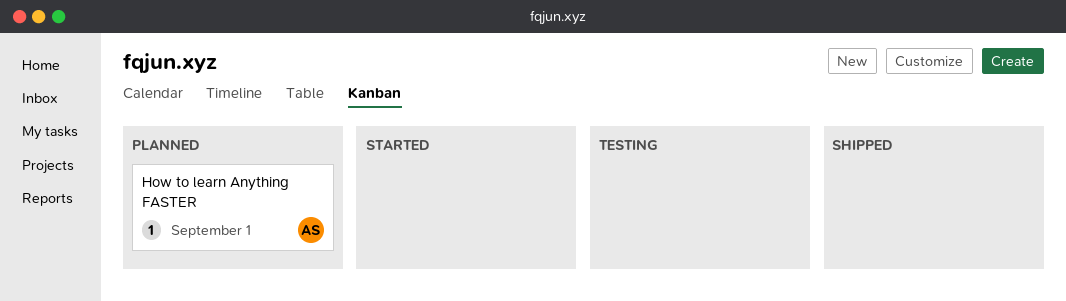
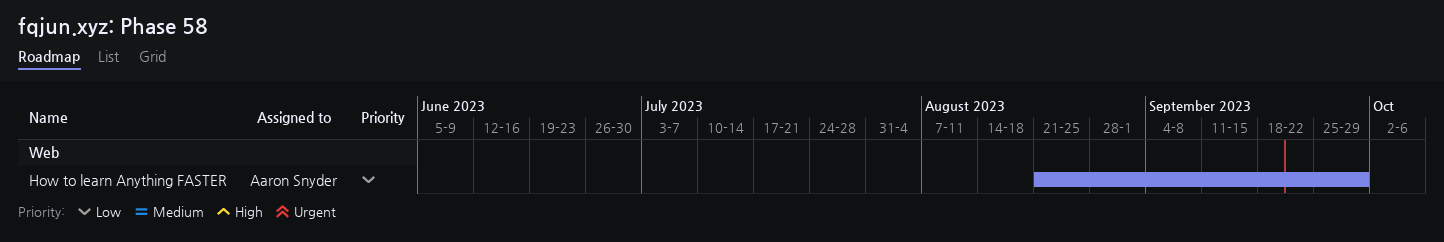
How to learn Anything FASTER, due: Sep 1 -> Sep 29

